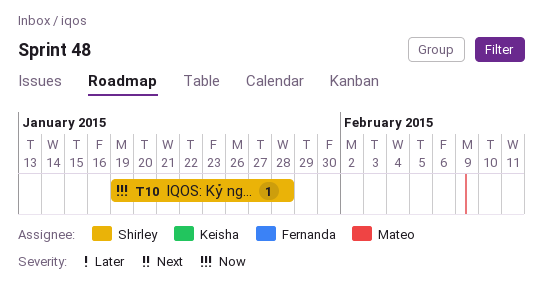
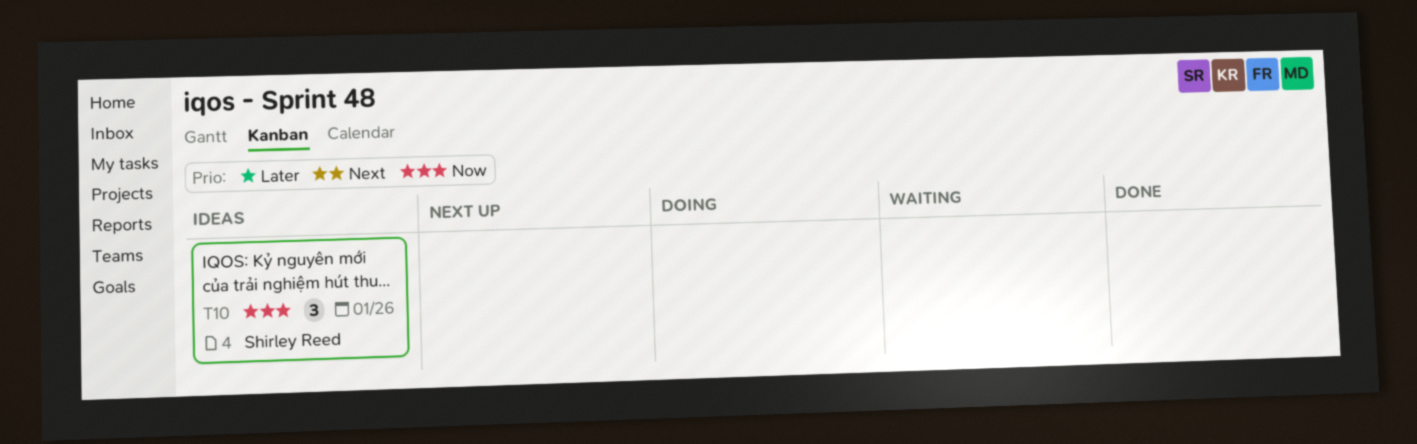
T10, estimate: 1 -> 3
T10, due: Jan 28 -> Jan 26

